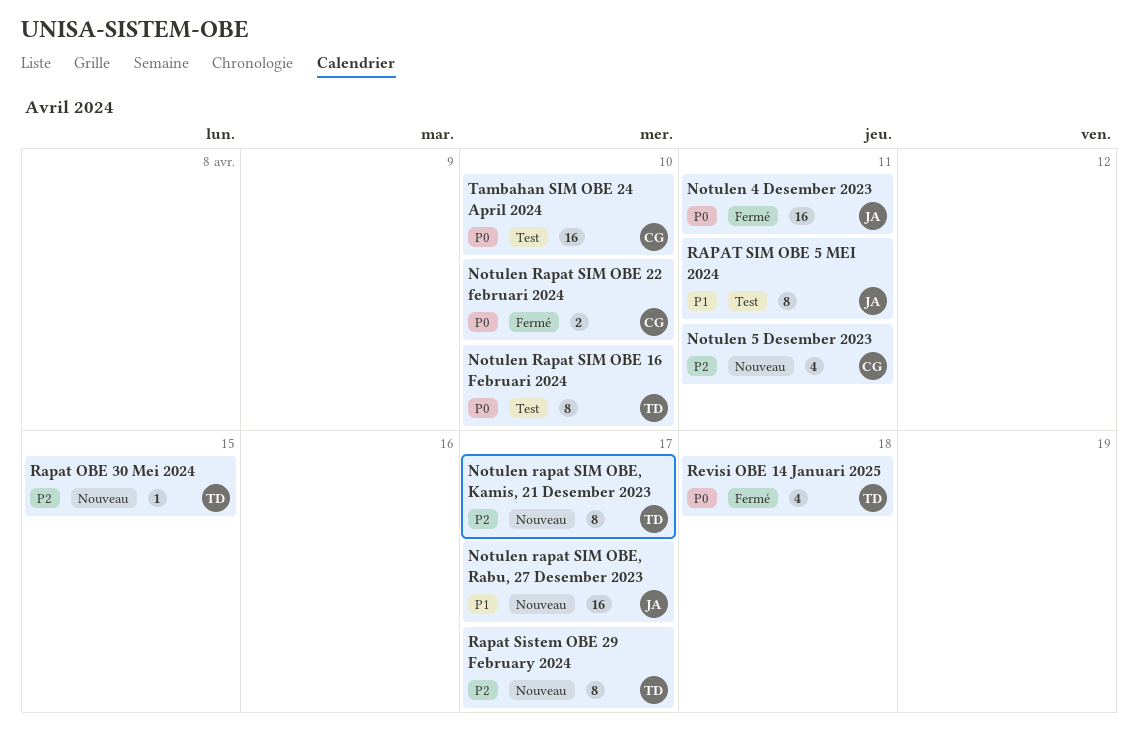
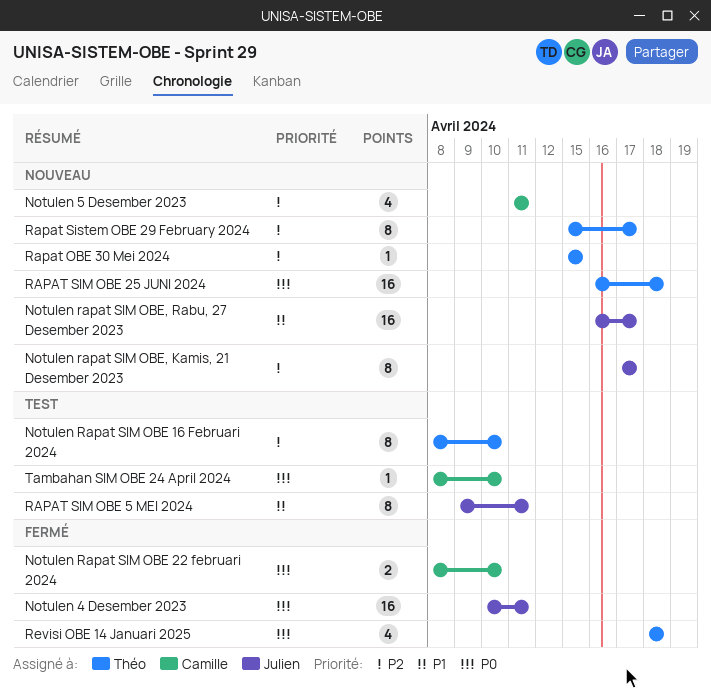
Notulen Rapat SIM OBE 16 Februari 2024, priority: P0 -> P2
Notulen rapat SIM OBE, Kamis, 21 Desember 2023, owner: Théo -> Julien
RAPAT SIM OBE 25 JUNI 2024: none -> present
Tambahan SIM OBE 24 April 2024, estimate: 16 -> 1

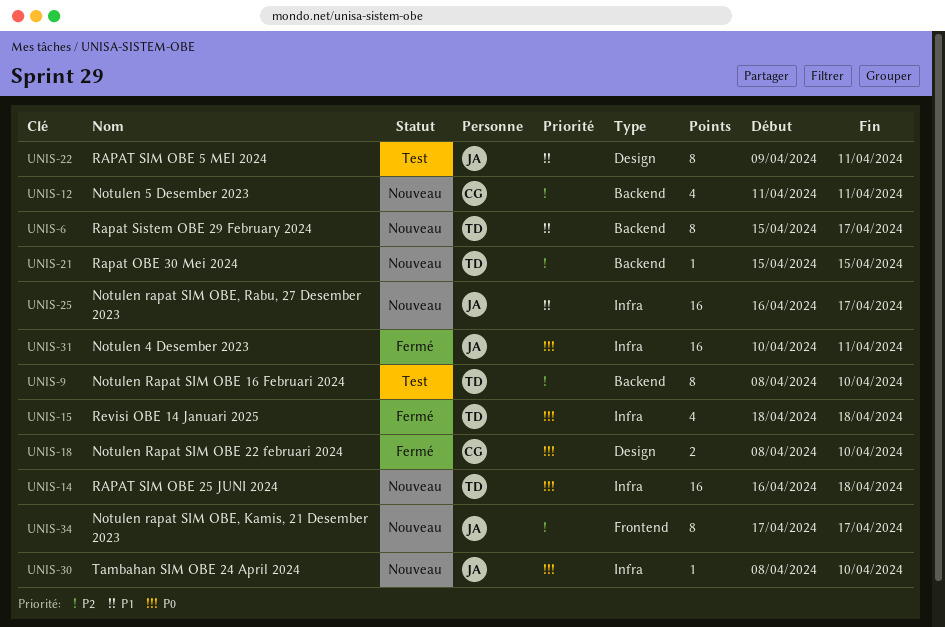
Rapat Sistem OBE 29 February 2024, priority: P2 -> P1
Tambahan SIM OBE 24 April 2024, status: Test -> Nouveau
Tambahan SIM OBE 24 April 2024, owner: Camille -> Julien

